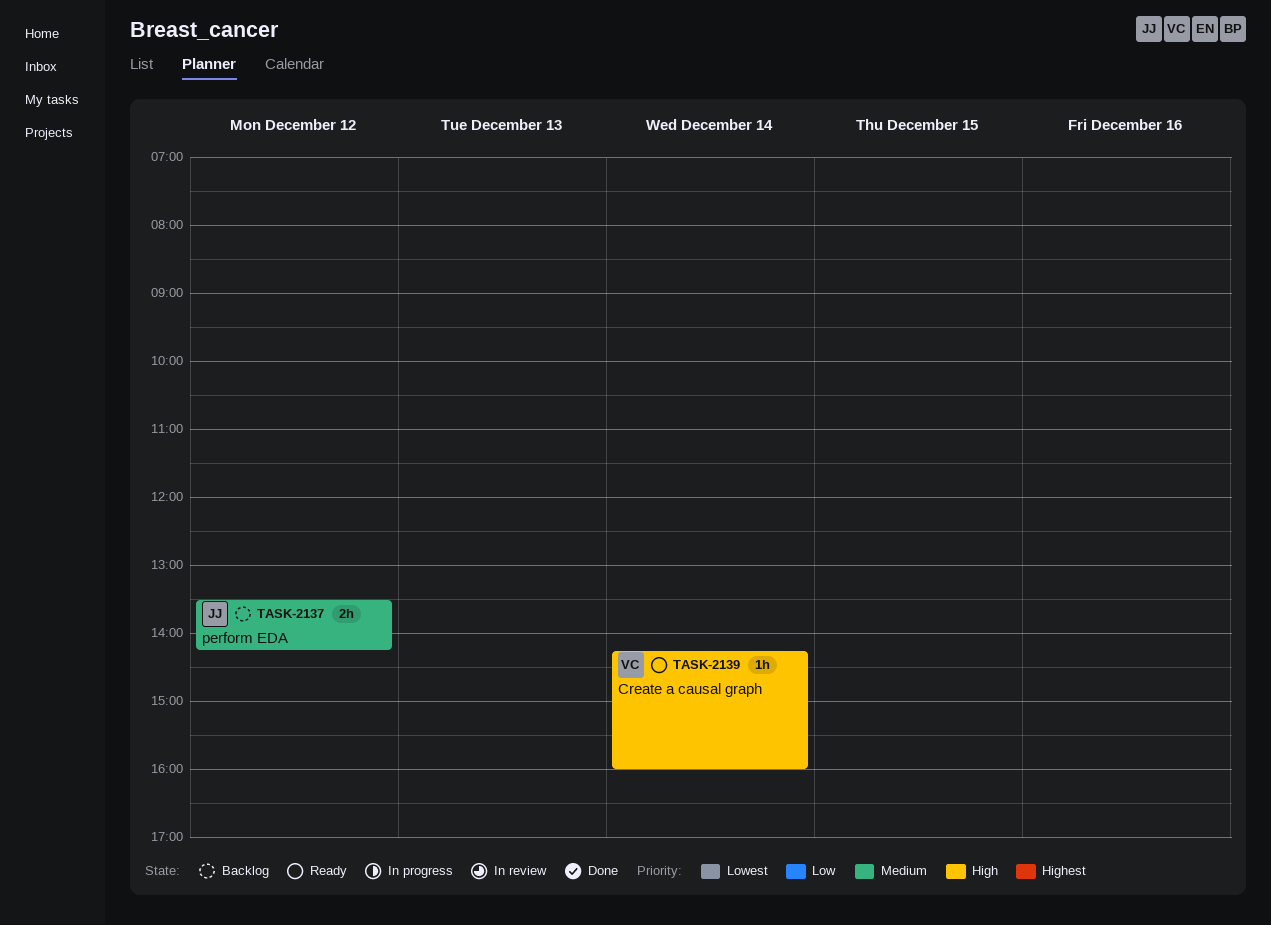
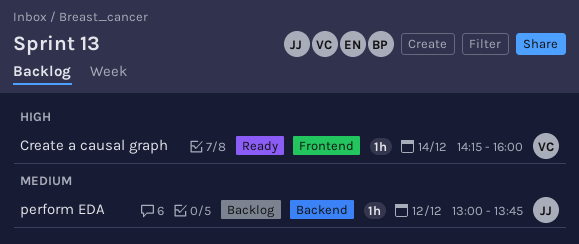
perform EDA, estimate: 2h -> 1h
perform EDA, begins: 13:30 -> 13:00
perform EDA, ends: 14:15 -> 13:45

